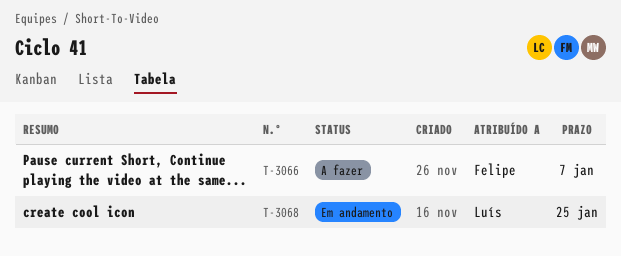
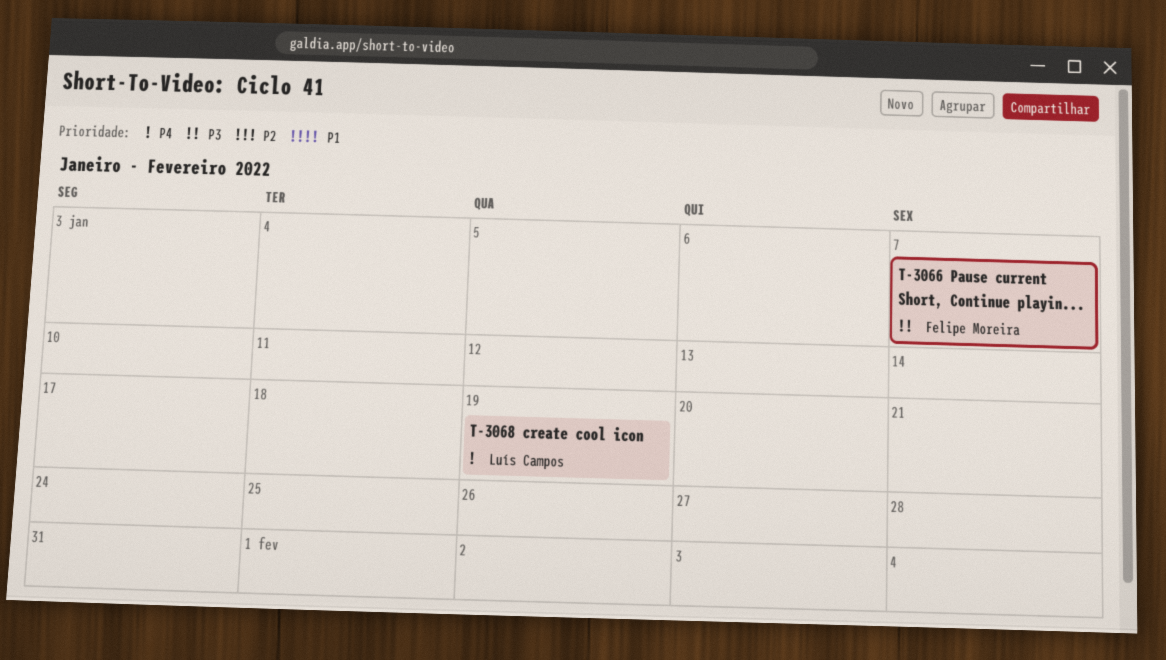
T-3068, due: Jan 25 -> Jan 19

